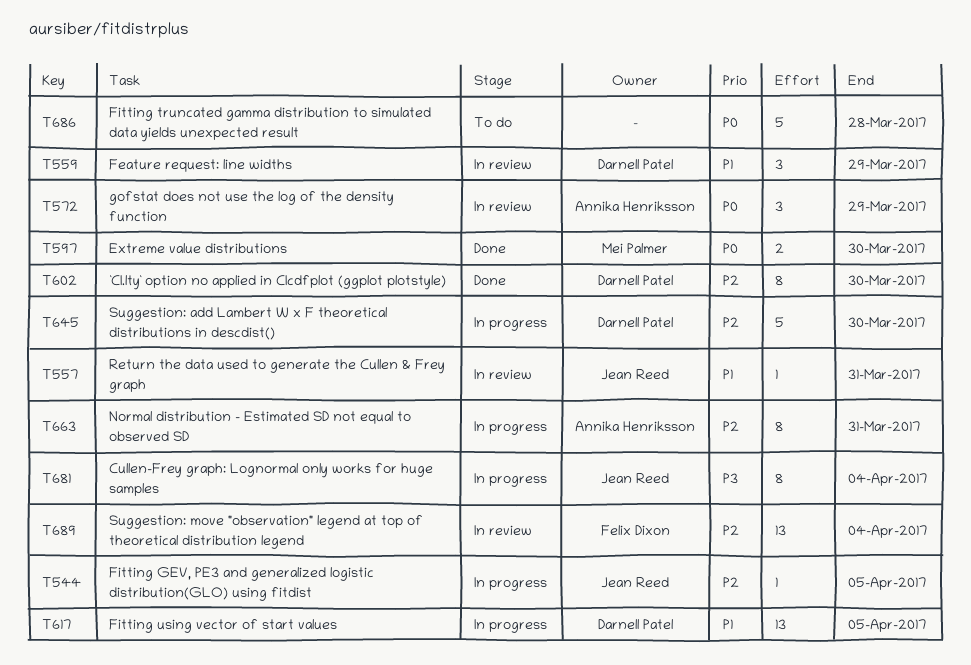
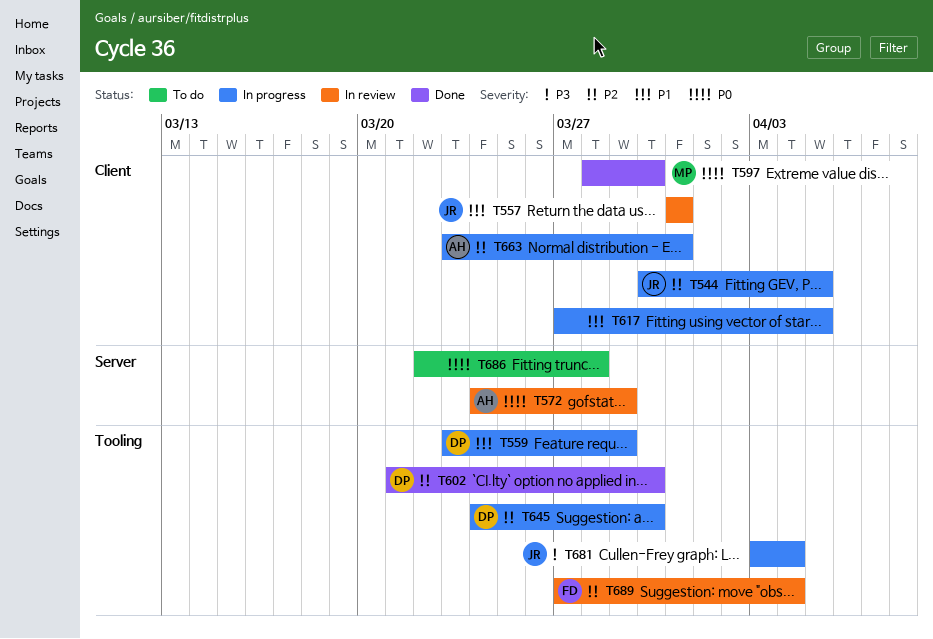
T559, status: In review -> In progress
T617, owner: Darnell Patel -> none

